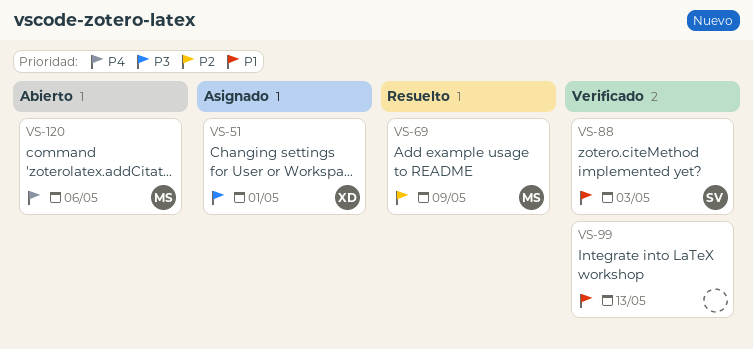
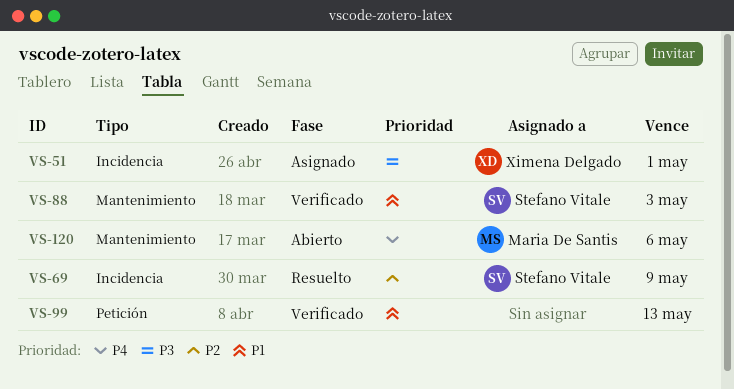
VS-69, owner: Maria De Santis -> Stefano Vitale

